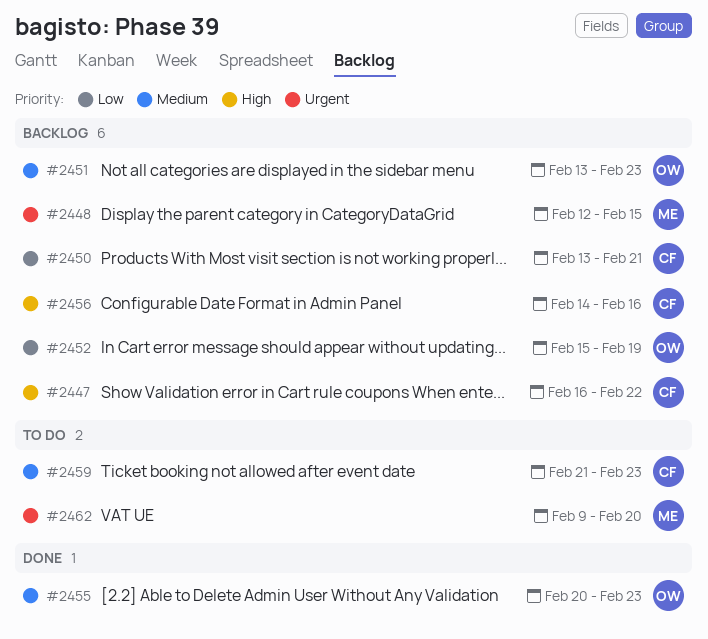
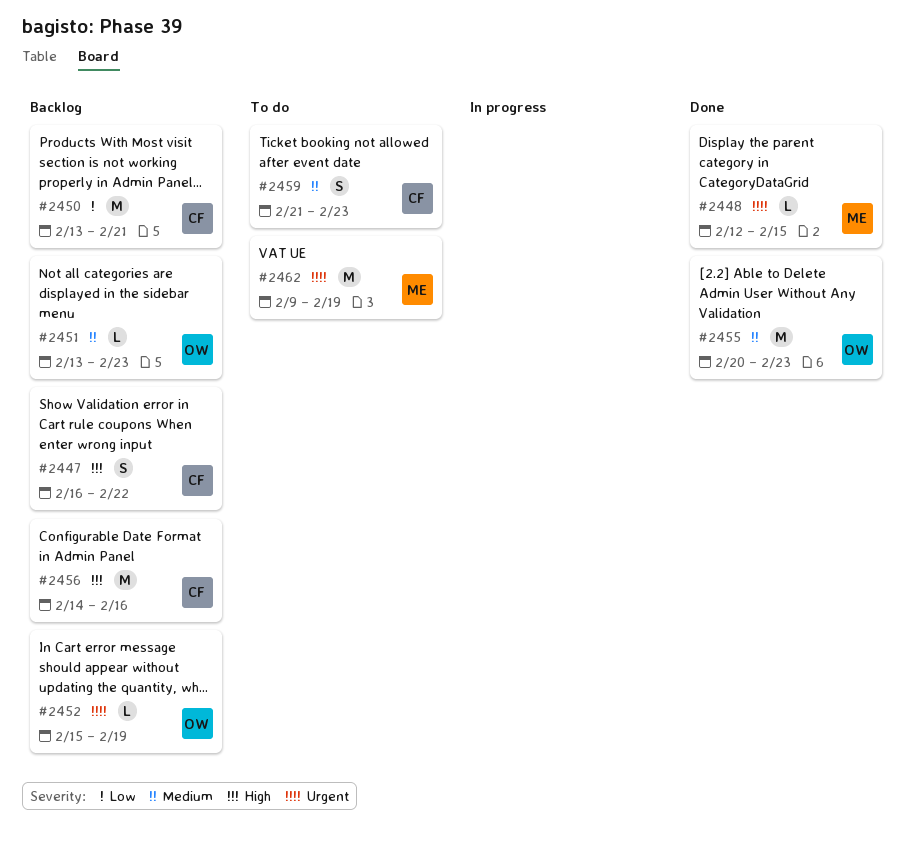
#2448, status: Backlog -> Done
#2452, priority: Low -> Urgent
#2462, due: Feb 20 -> Feb 19

